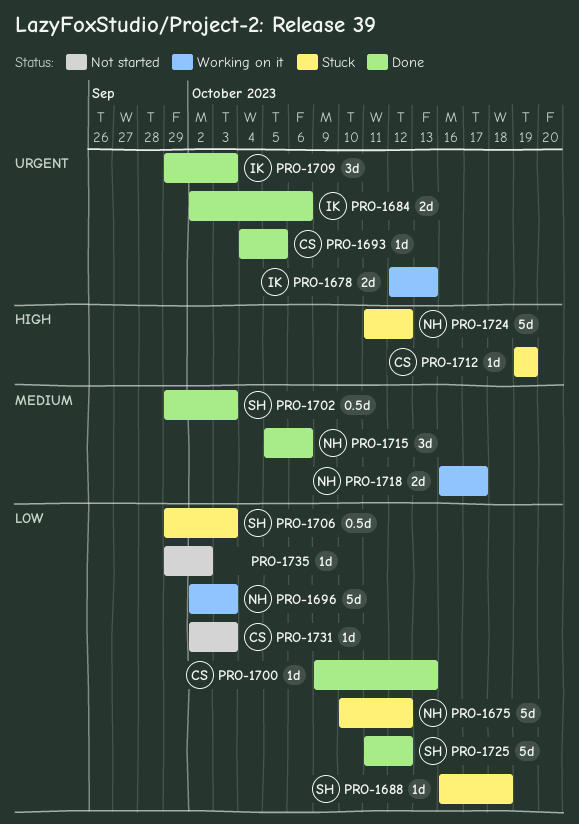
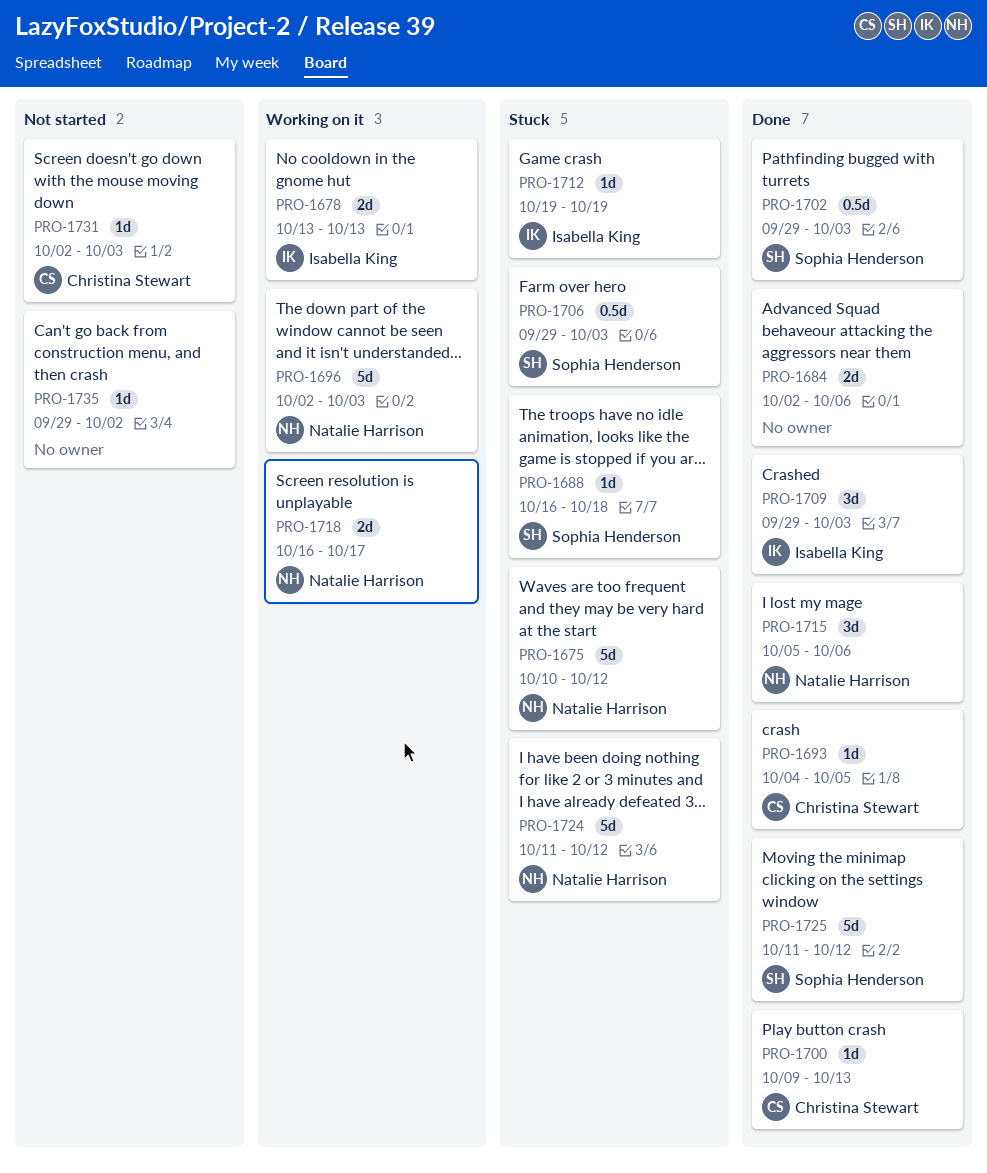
PRO-1678, start: Oct 12 -> Oct 13
PRO-1684, owner: Isabella King -> none
PRO-1712, owner: Christina Stewart -> Isabella King

